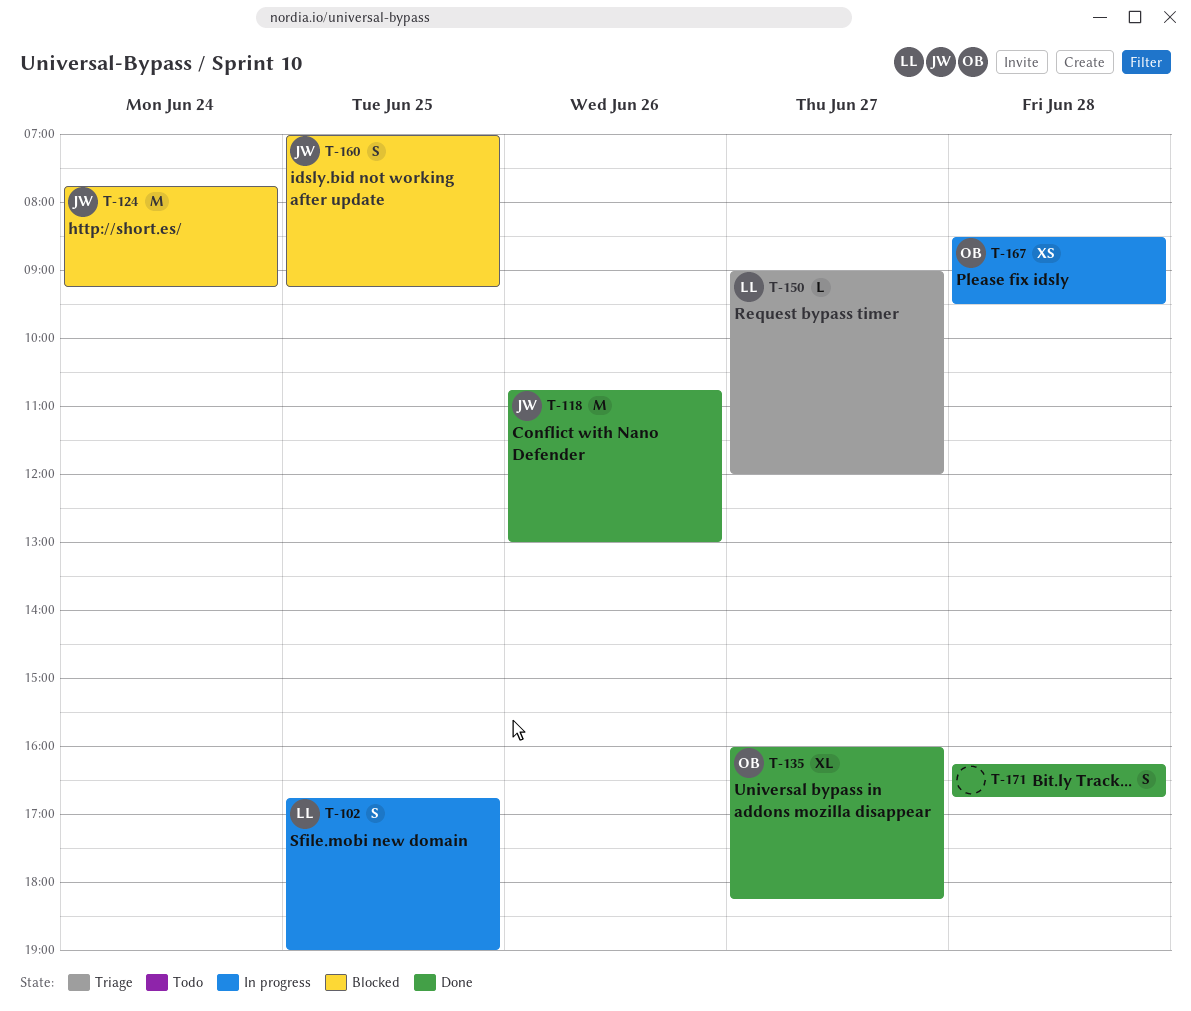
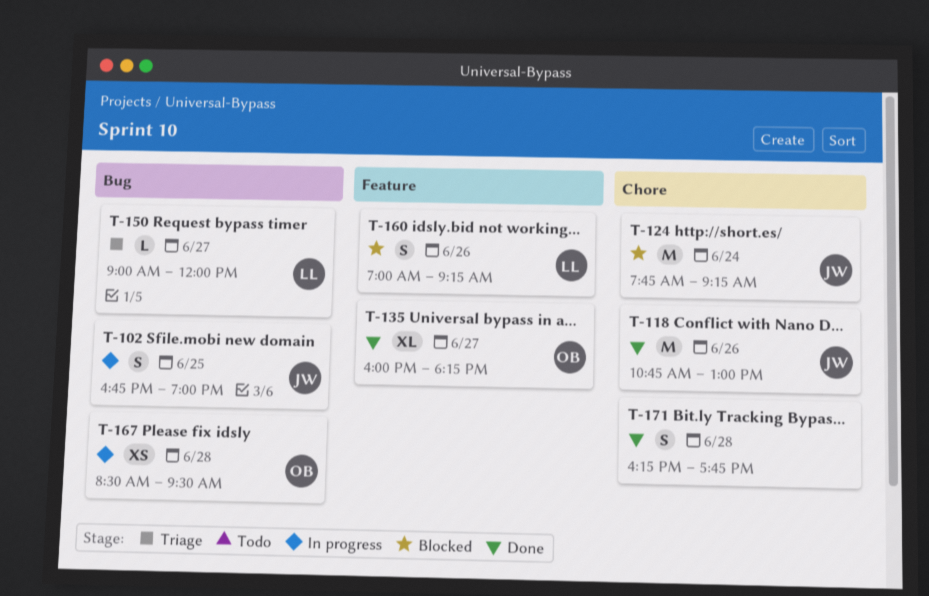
T-102, owner: LL -> JW
T-160, owner: JW -> LL
T-160, day: Jun 25 -> Jun 26
T-171, ends: 16:45 -> 17:45

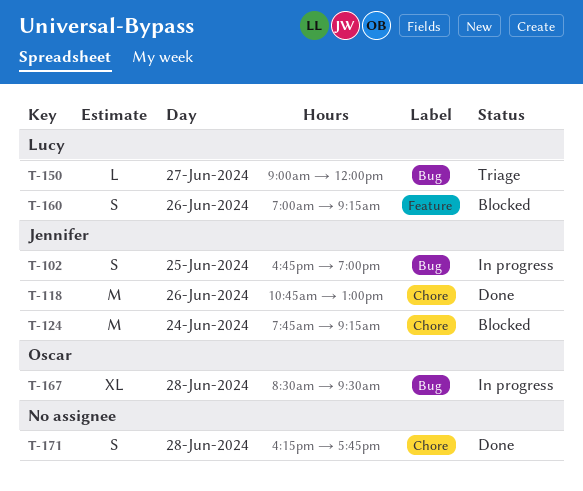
T-135: present -> none
T-167, estimate: XS -> XL

